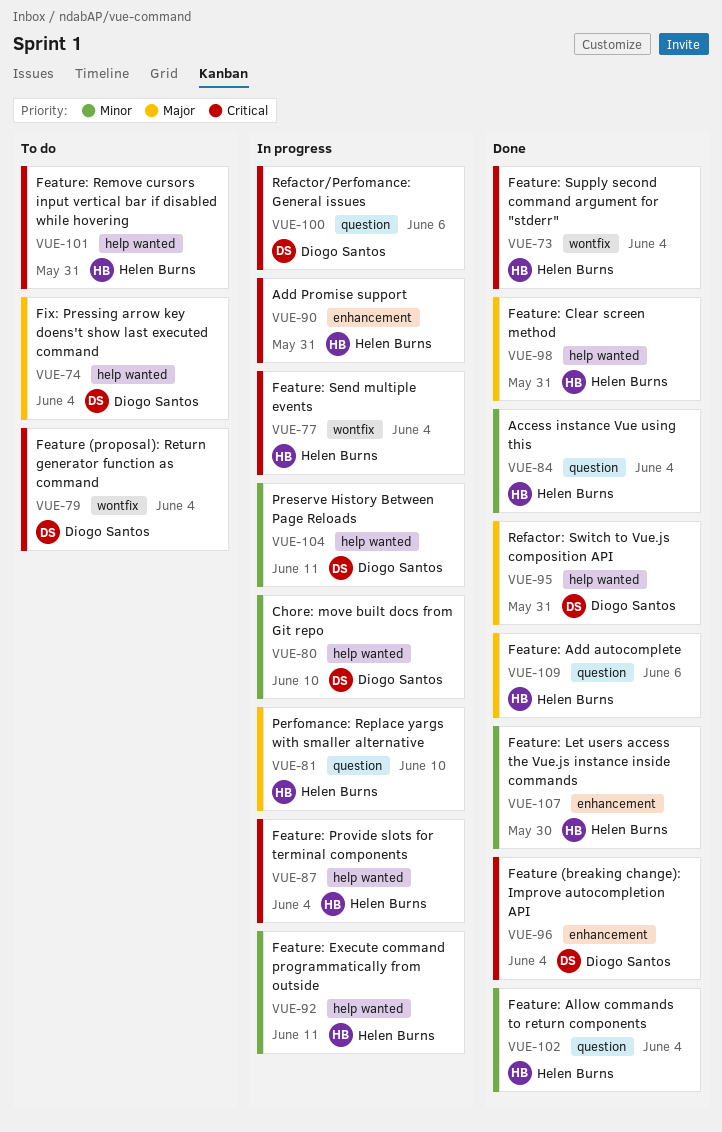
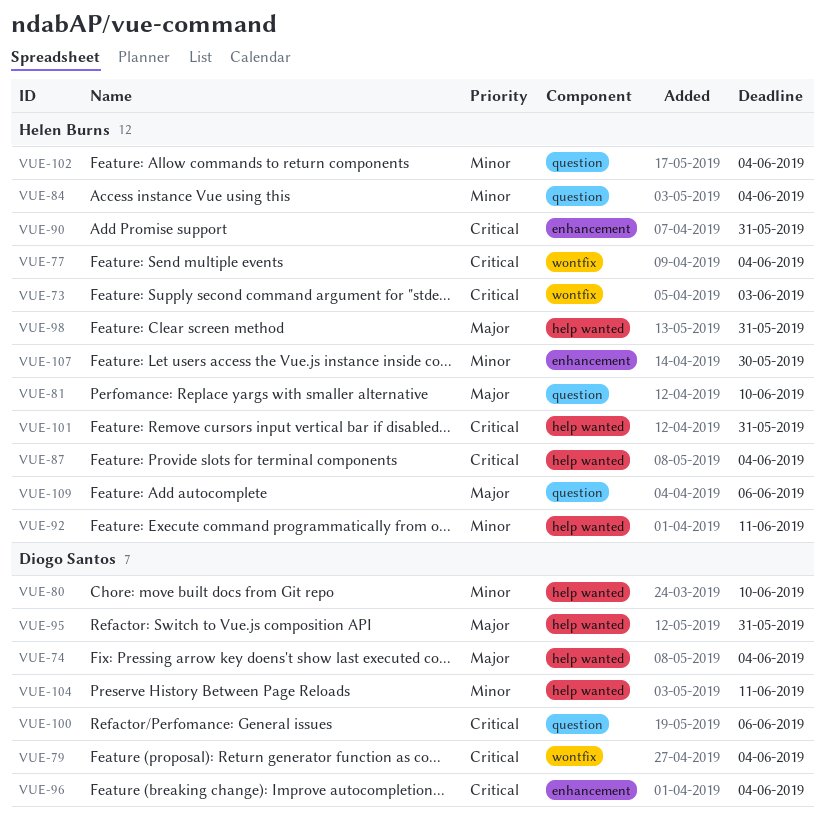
VUE-73, due: Jun 4 -> Jun 3

